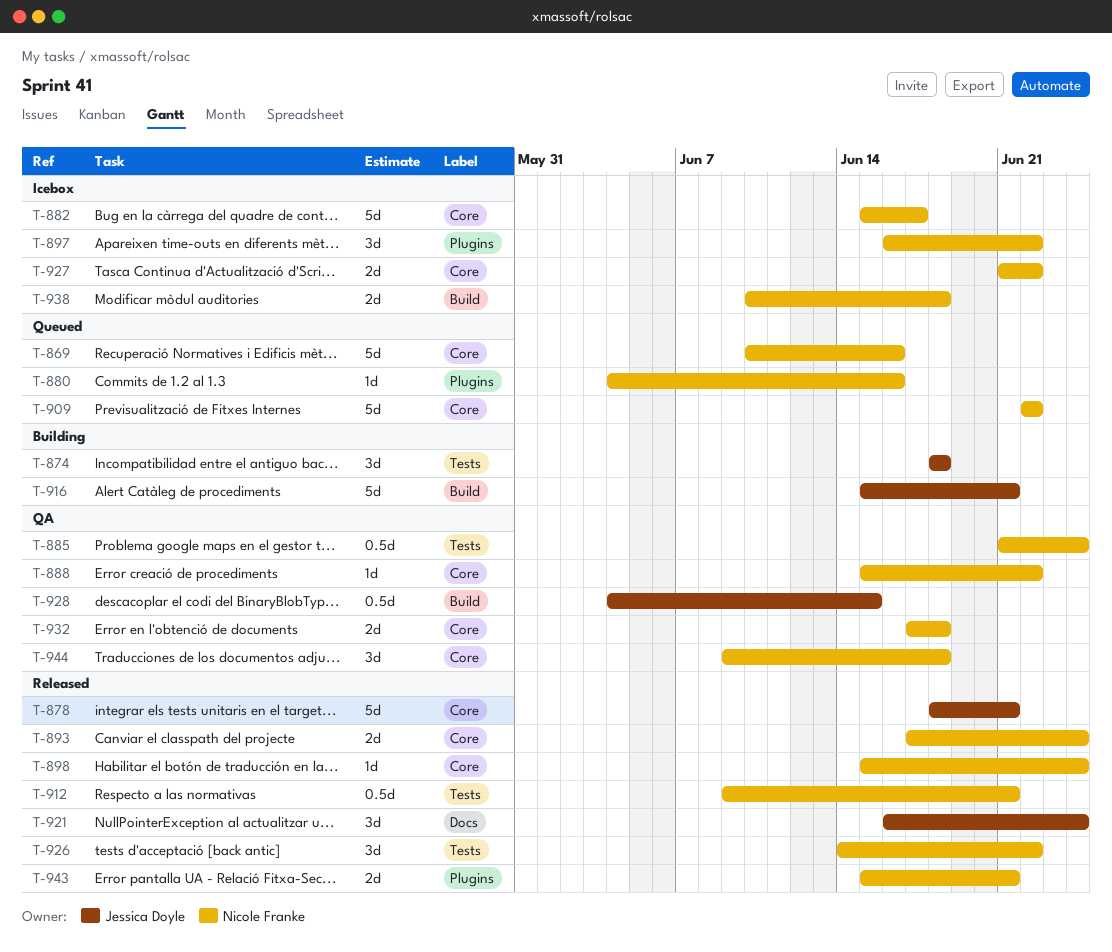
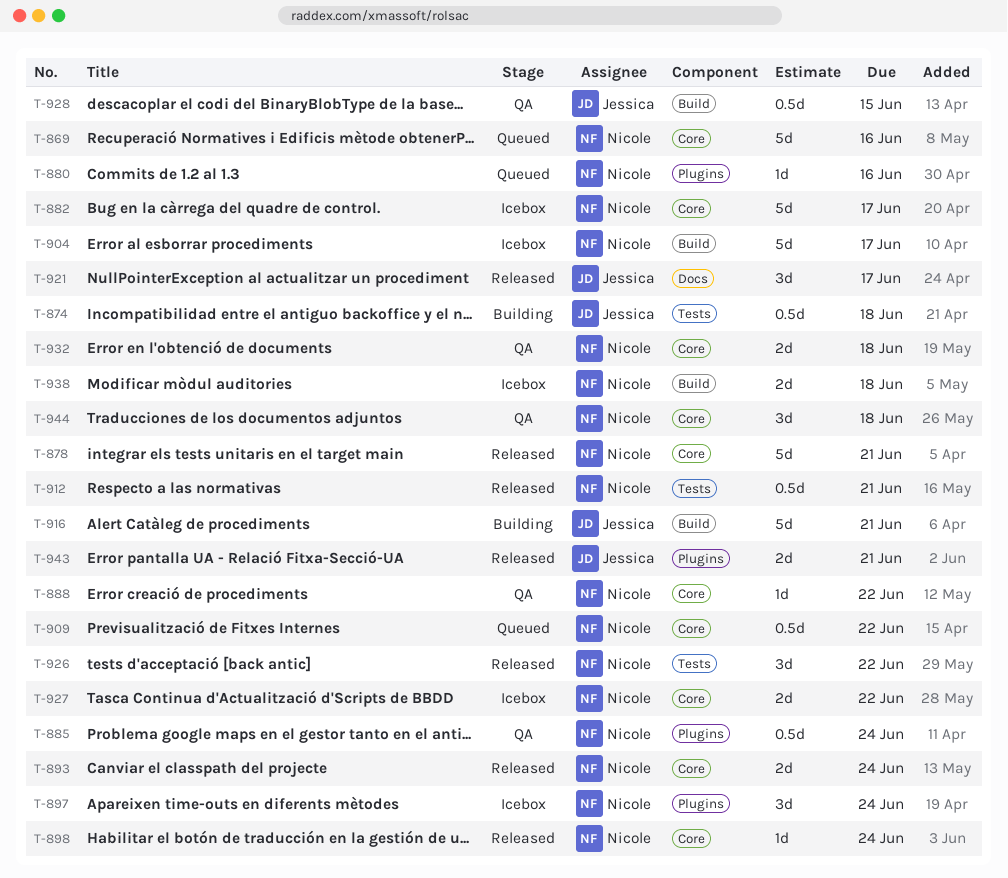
T-874, estimate: 3d -> 0.5d
T-878, owner: Jessica Doyle -> Nicole Franke
T-885, label: Tests -> Plugins
T-897, due: Jun 22 -> Jun 24
T-904: none -> present
T-909, estimate: 5d -> 0.5d
T-921, due: Jun 24 -> Jun 17
T-943, owner: Nicole Franke -> Jessica Doyle

